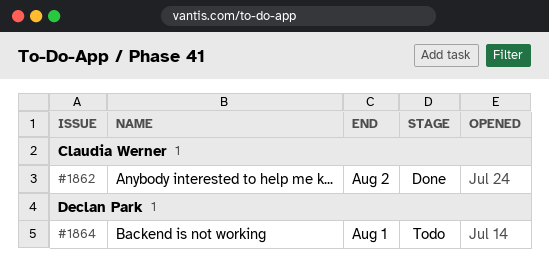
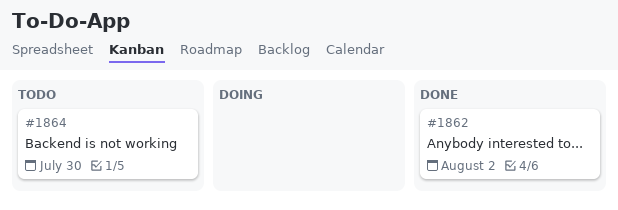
#1864, due: Aug 1 -> Jul 30

